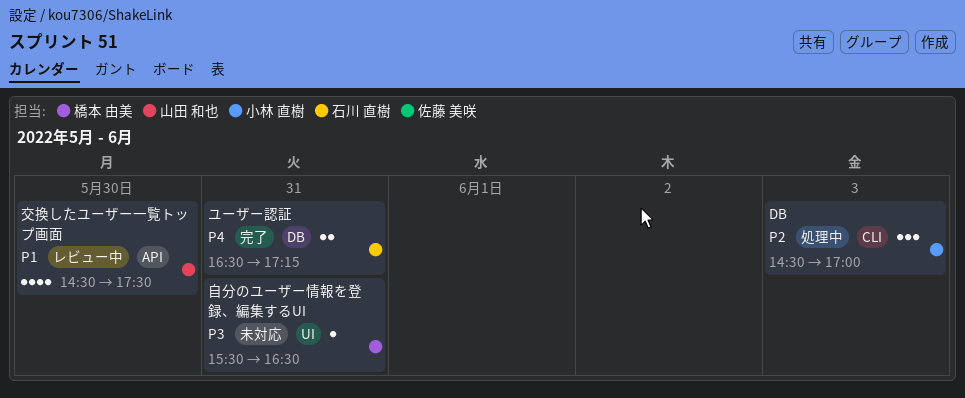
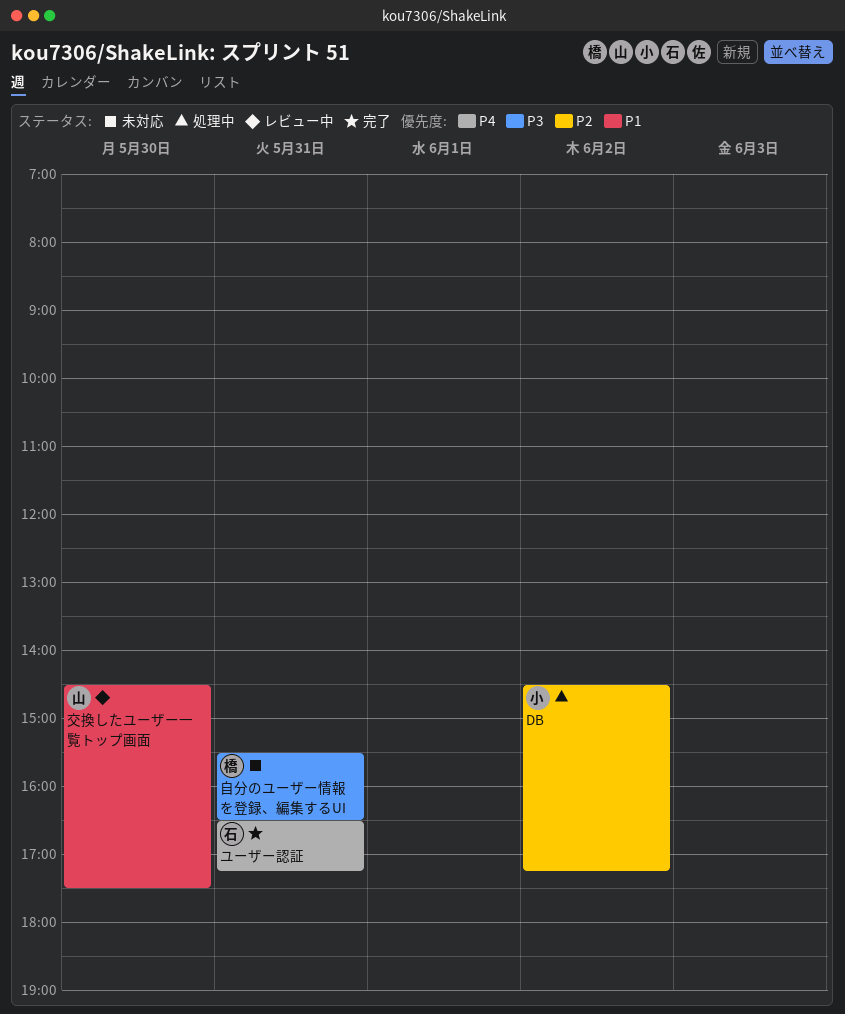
DB, day: Jun 3 -> Jun 2
DB, ends: 17:00 -> 17:15

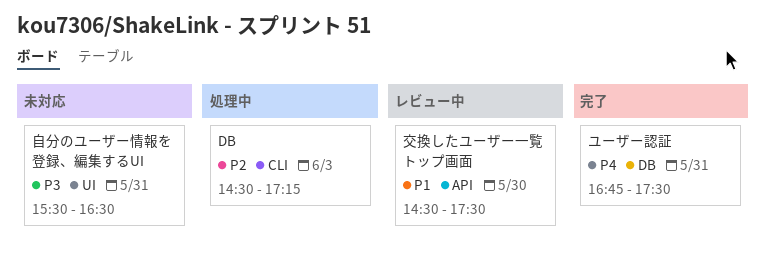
DB, day: Jun 2 -> Jun 3
ユーザー認証, begins: 16:30 -> 16:45
ユーザー認証, ends: 17:15 -> 17:30

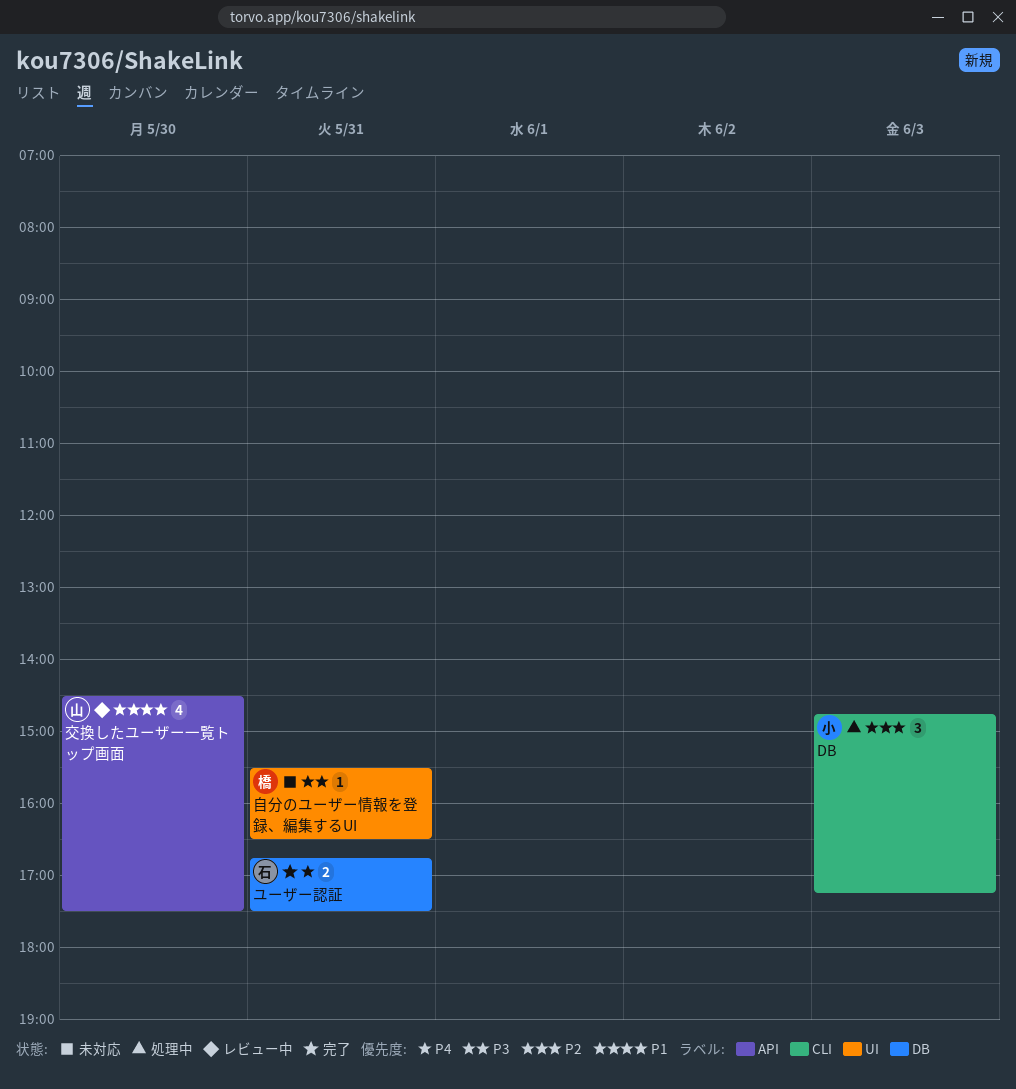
DB, begins: 14:30 -> 14:45

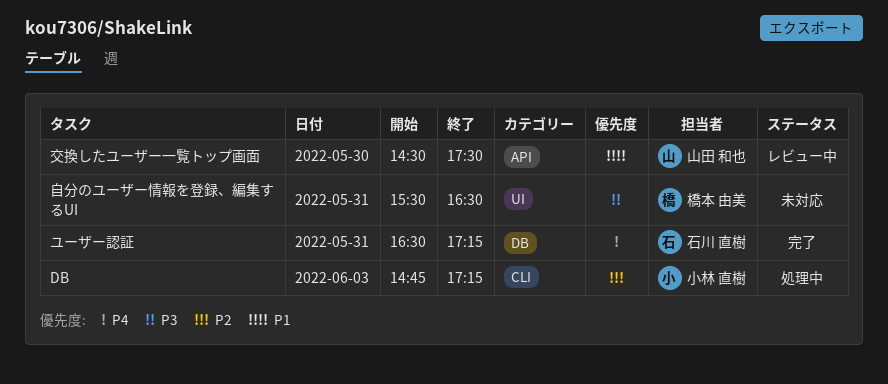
ユーザー認証, begins: 16:45 -> 16:30
ユーザー認証, ends: 17:30 -> 17:15

